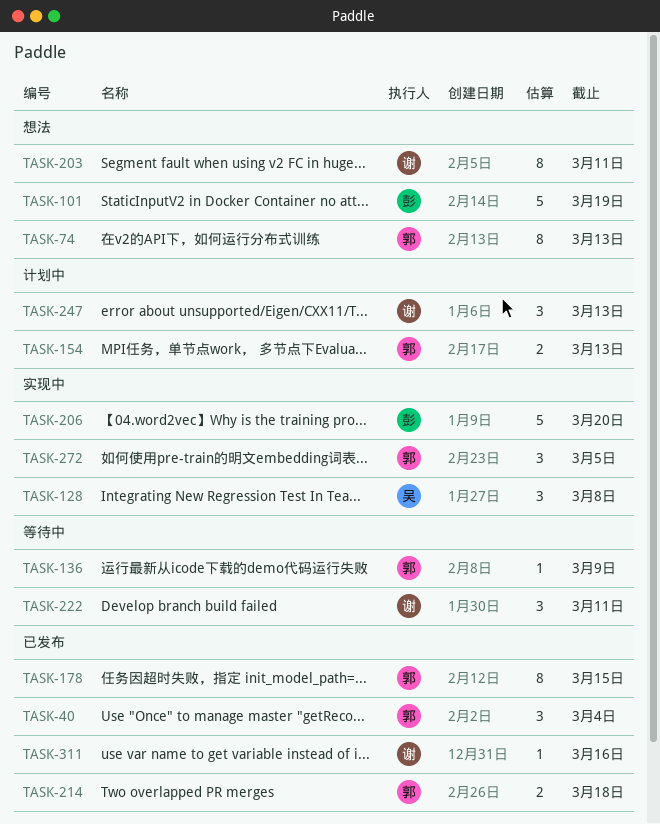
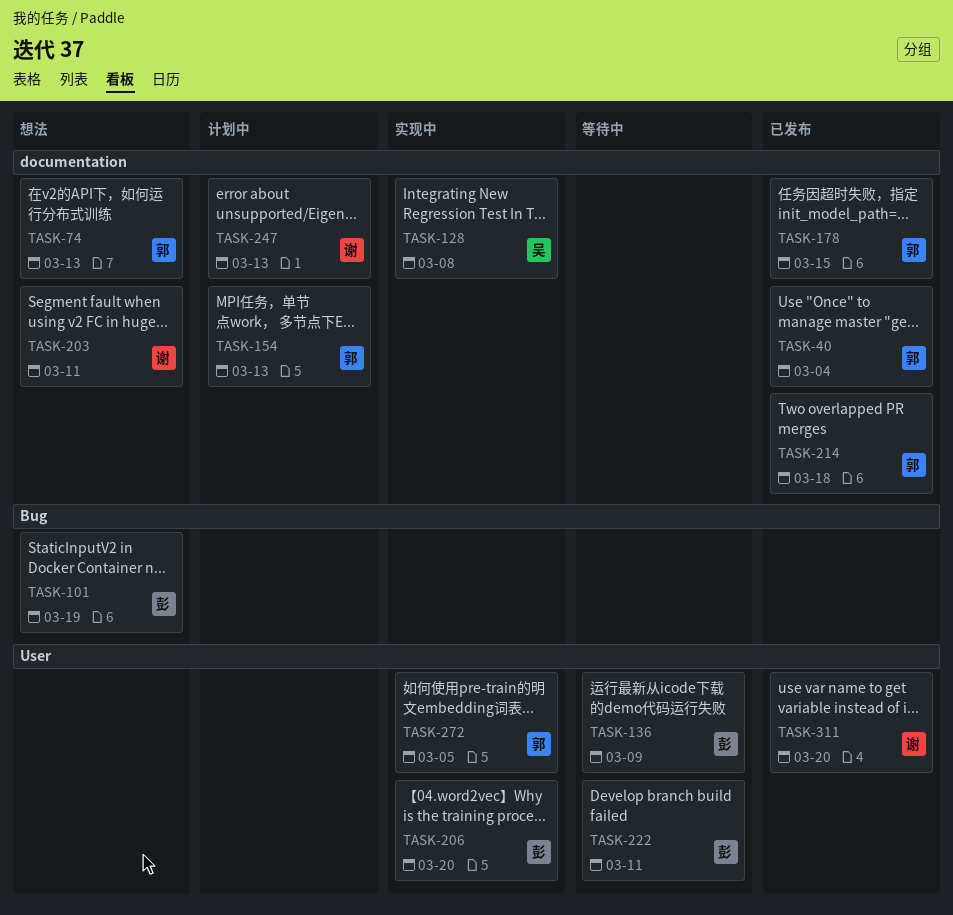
TASK-136, owner: 郭 -> 彭
TASK-222, owner: 谢 -> 彭
TASK-311, due: Mar 16 -> Mar 20

